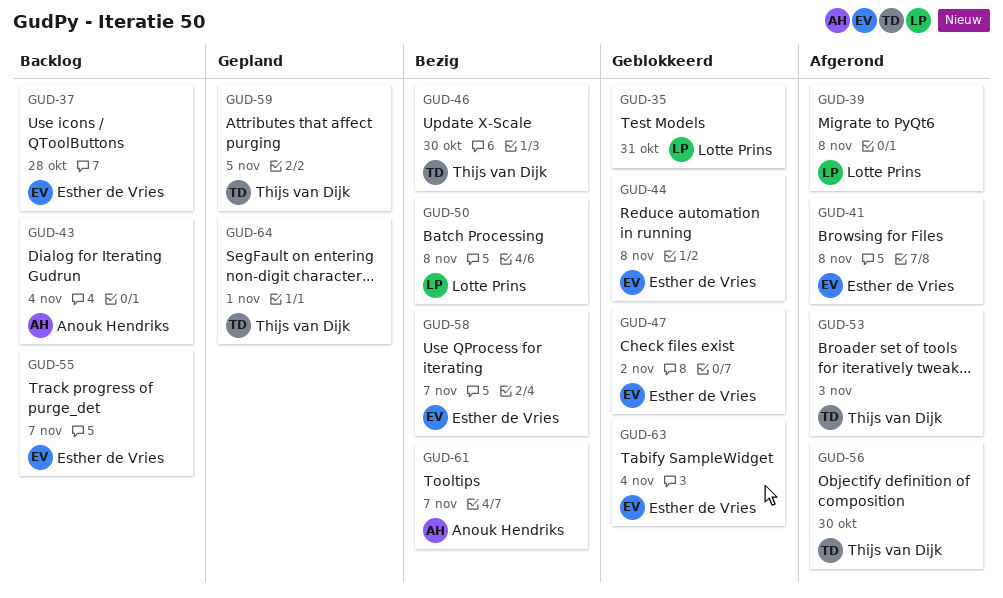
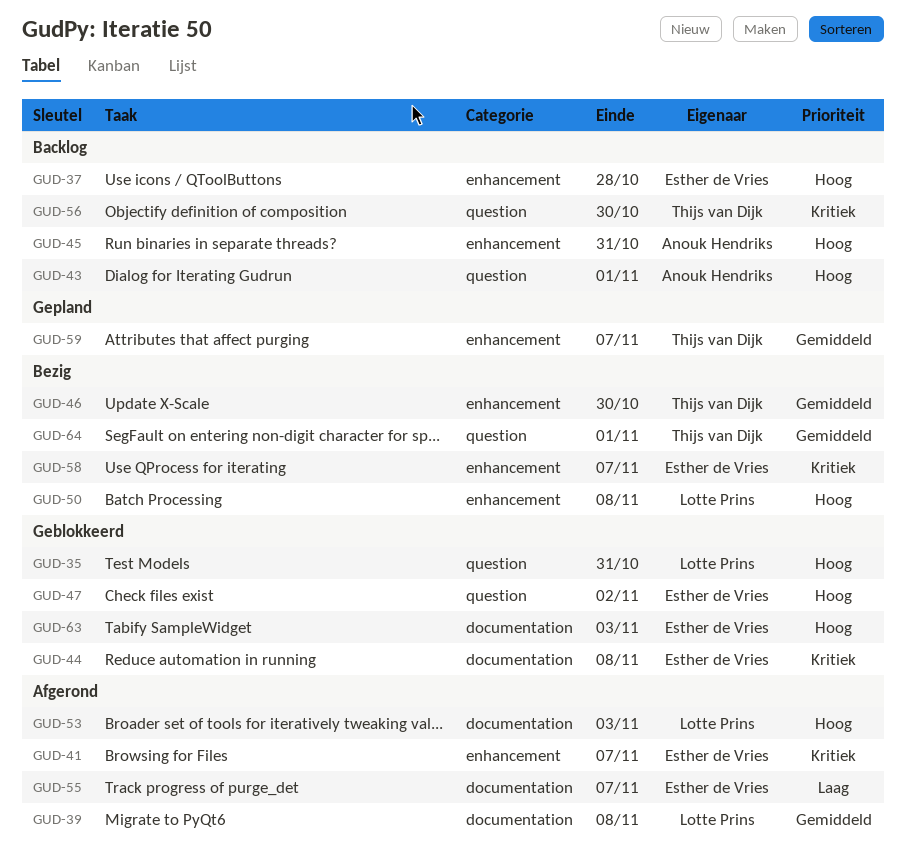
GUD-41, due: Nov 8 -> Nov 7
GUD-43, due: Nov 4 -> Nov 1
GUD-45: none -> present
GUD-53, owner: Thijs van Dijk -> Lotte Prins
GUD-55, status: Backlog -> Afgerond
GUD-56, status: Afgerond -> Backlog
GUD-59, due: Nov 5 -> Nov 7
GUD-61: present -> none
GUD-63, due: Nov 4 -> Nov 3
GUD-64, status: Gepland -> Bezig

